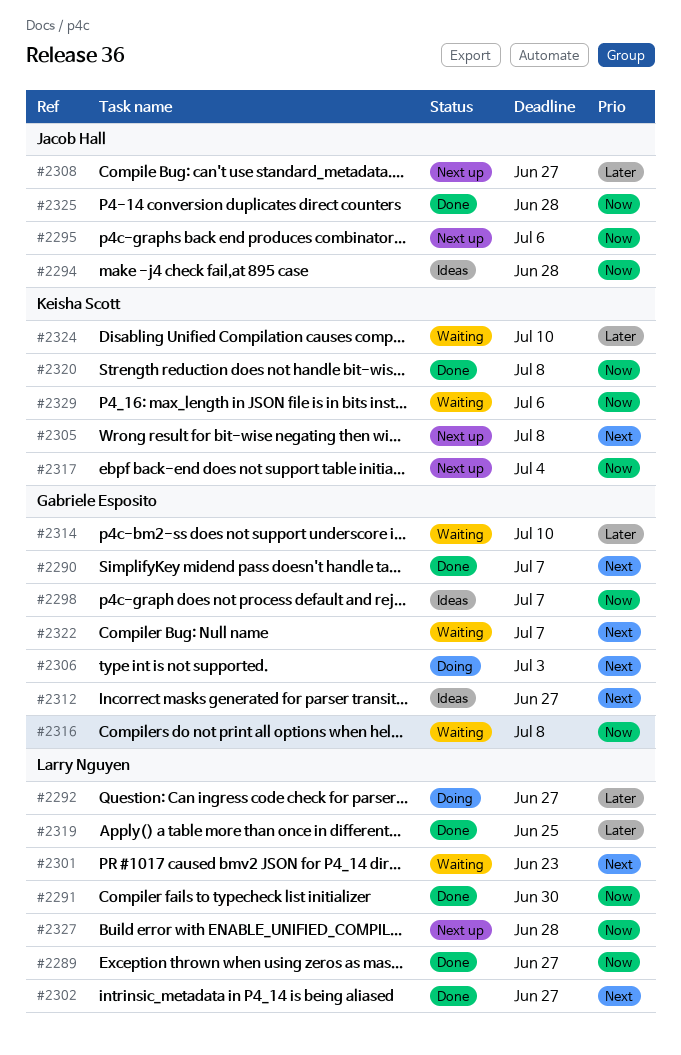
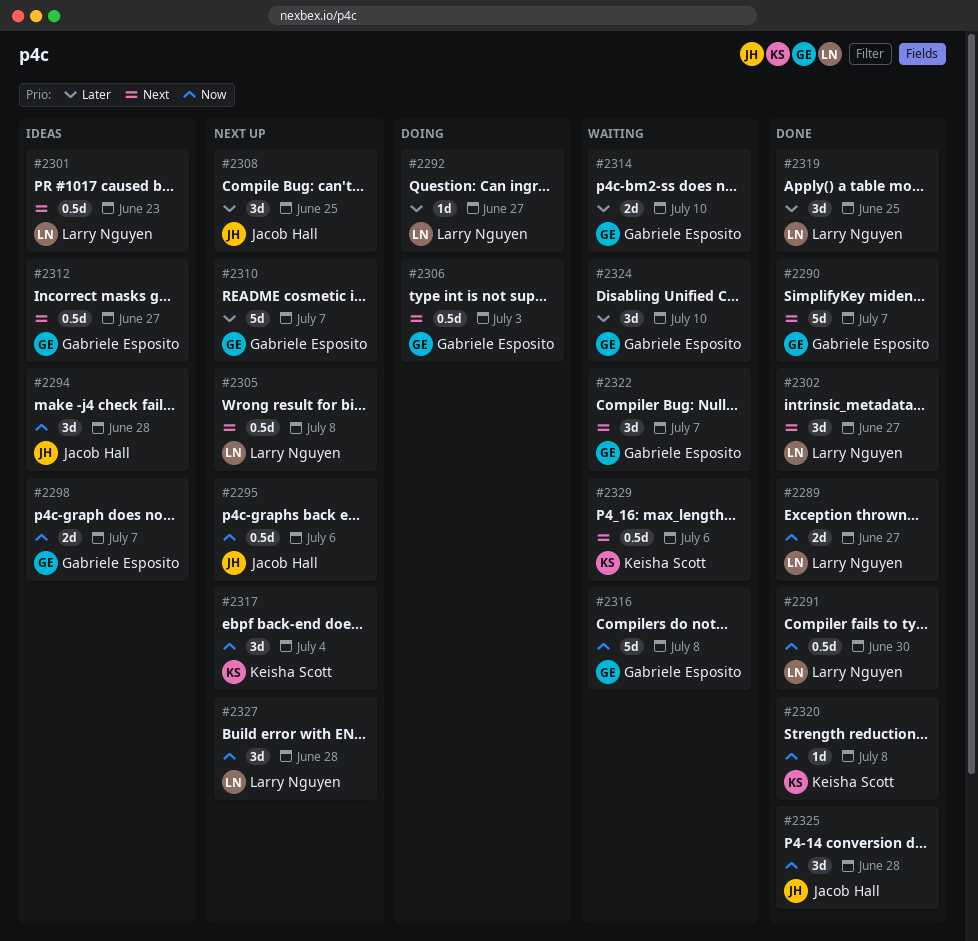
#2301, status: Waiting -> Ideas
#2305, owner: Keisha Scott -> Larry Nguyen
#2308, due: Jun 27 -> Jun 25
#2310: none -> present
#2324, owner: Keisha Scott -> Gabriele Esposito
#2329, priority: Now -> Next

